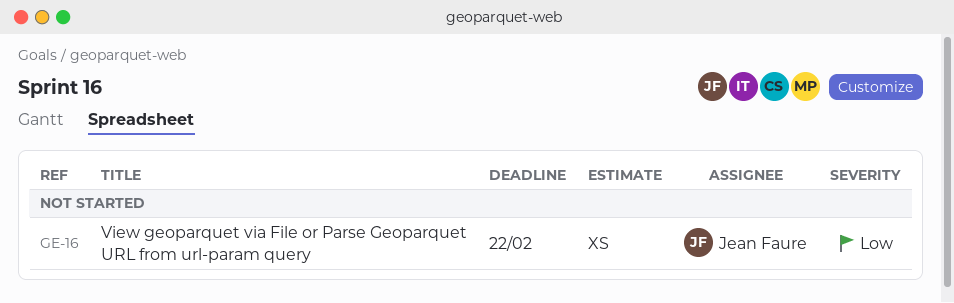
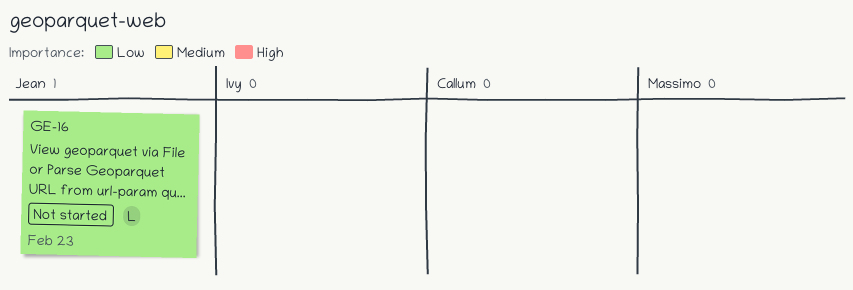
GE-16, estimate: XS -> L
GE-16, due: Feb 22 -> Feb 23

